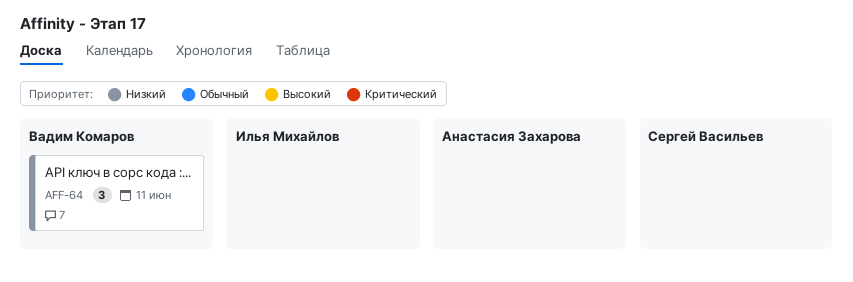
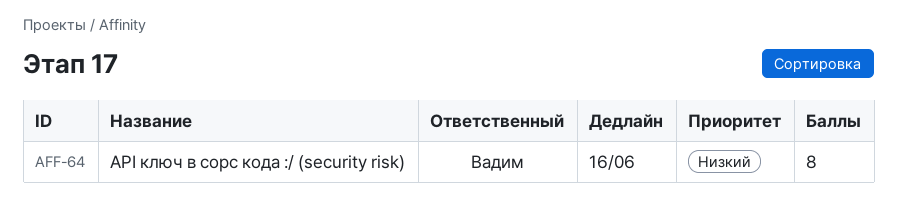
AFF-64, estimate: 3 -> 8
AFF-64, due: Jun 11 -> Jun 16

